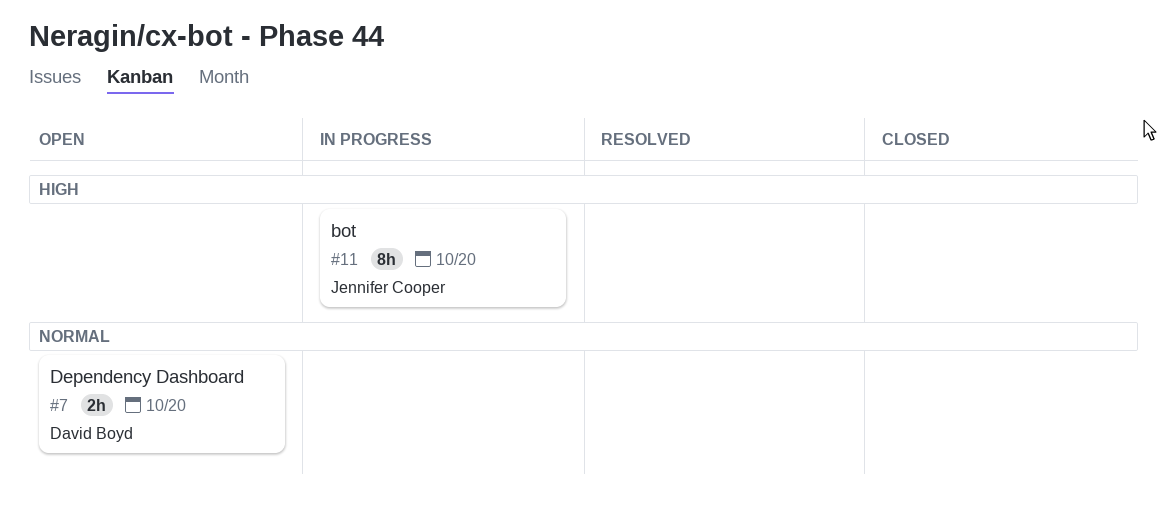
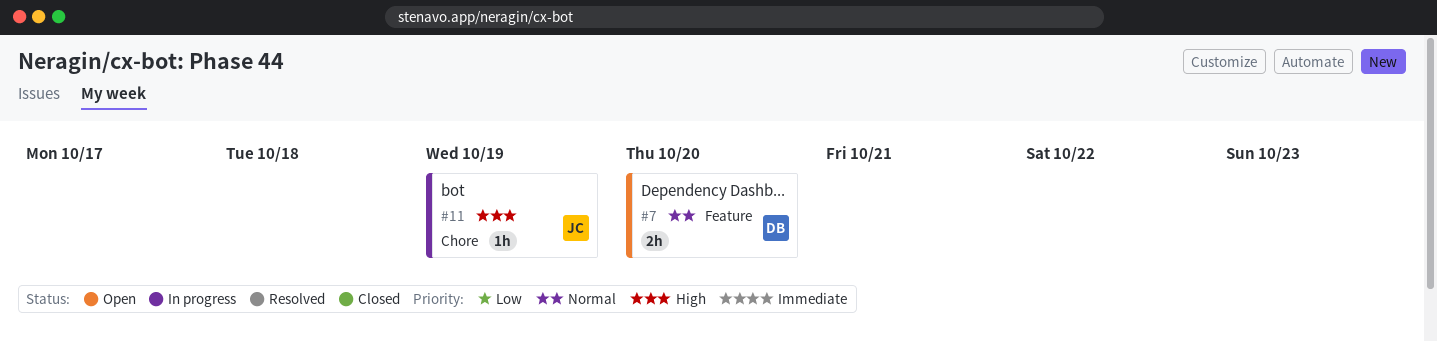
#11, estimate: 8h -> 1h
#11, due: Oct 20 -> Oct 19

